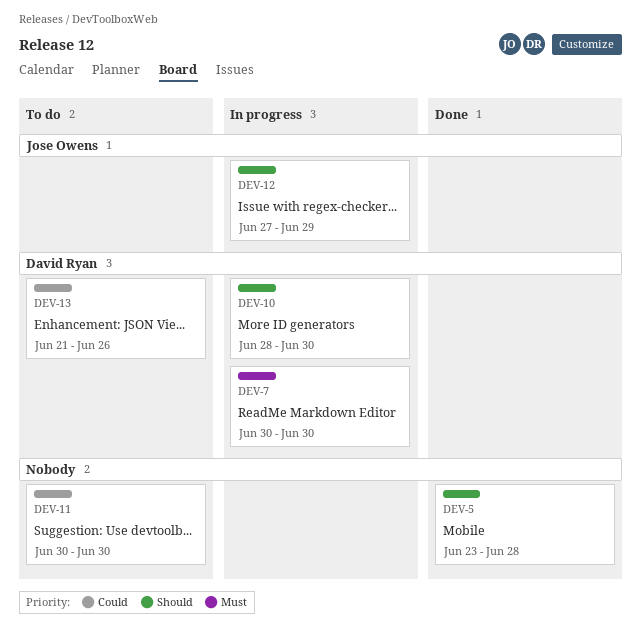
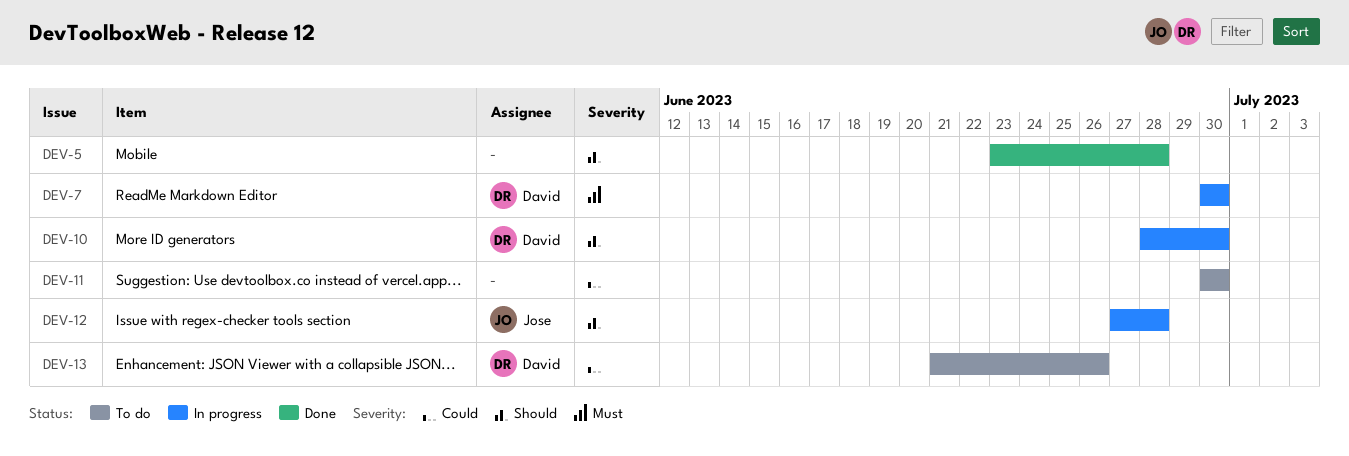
DEV-12, due: Jun 29 -> Jun 28

